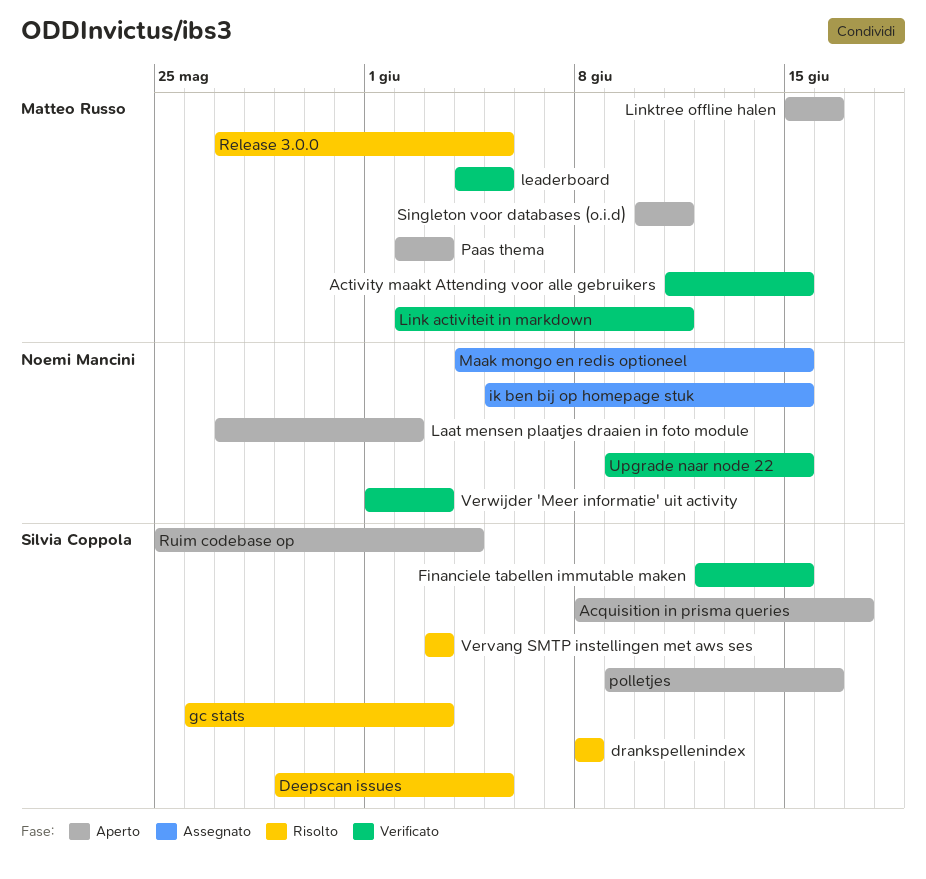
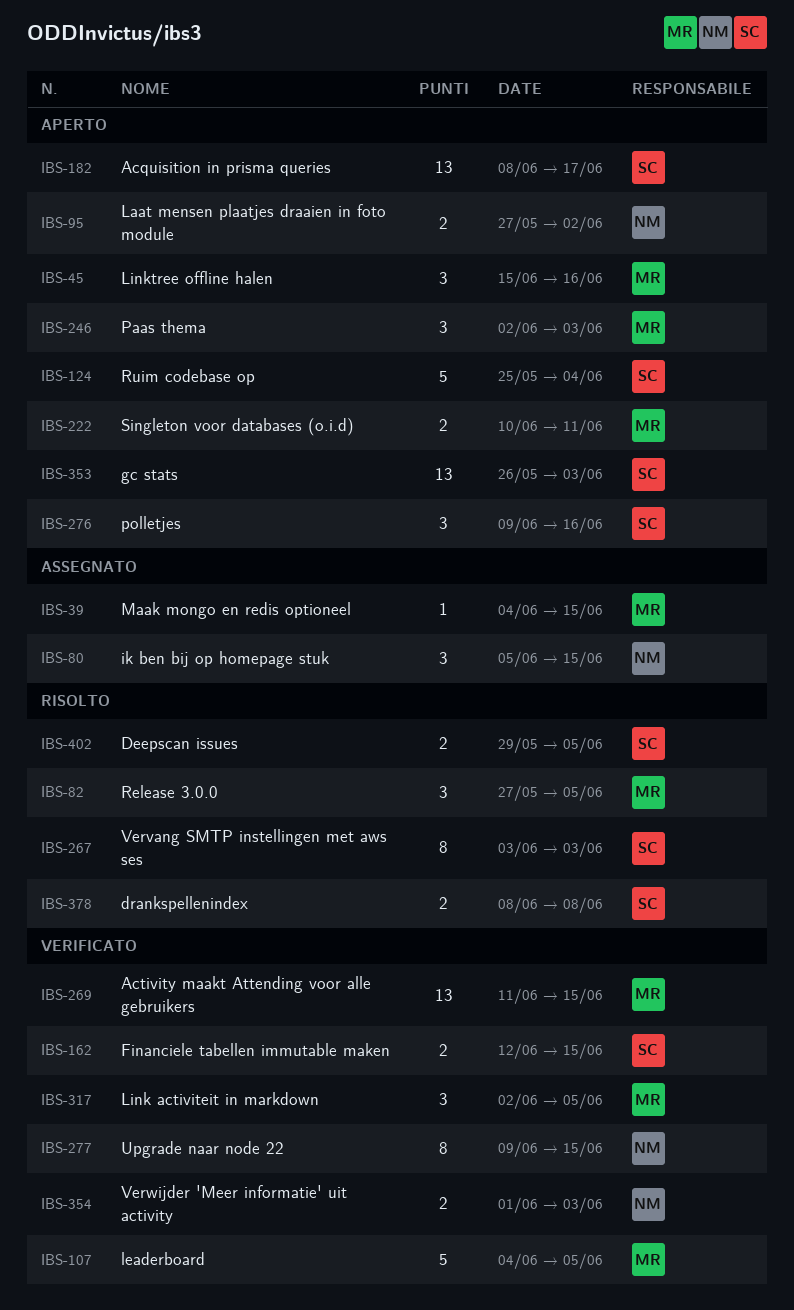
gc stats, status: Risolto -> Aperto
Link activiteit in markdown, due: Jun 11 -> Jun 5
Maak mongo en redis optioneel, owner: Noemi Mancini -> Matteo Russo

